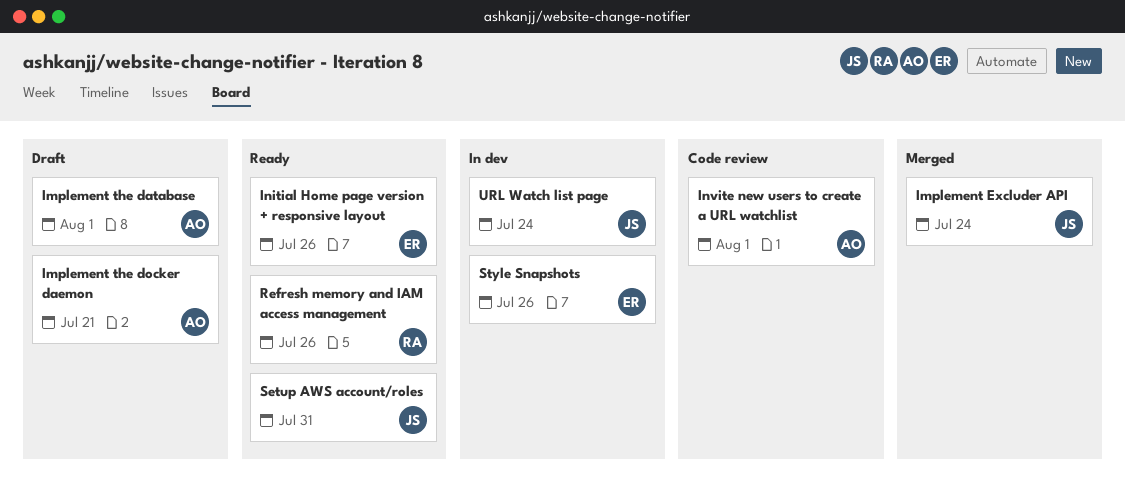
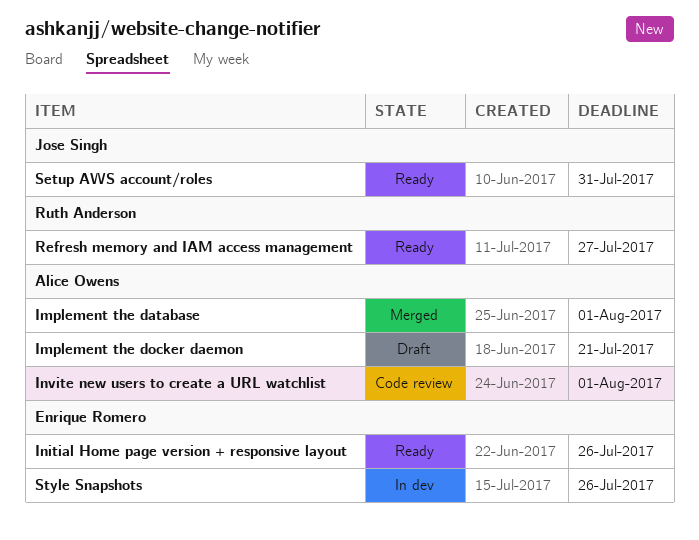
Implement Excluder API: present -> none
Implement the database, status: Draft -> Merged
Refresh memory and IAM access management, due: Jul 26 -> Jul 27
URL Watch list page: present -> none

